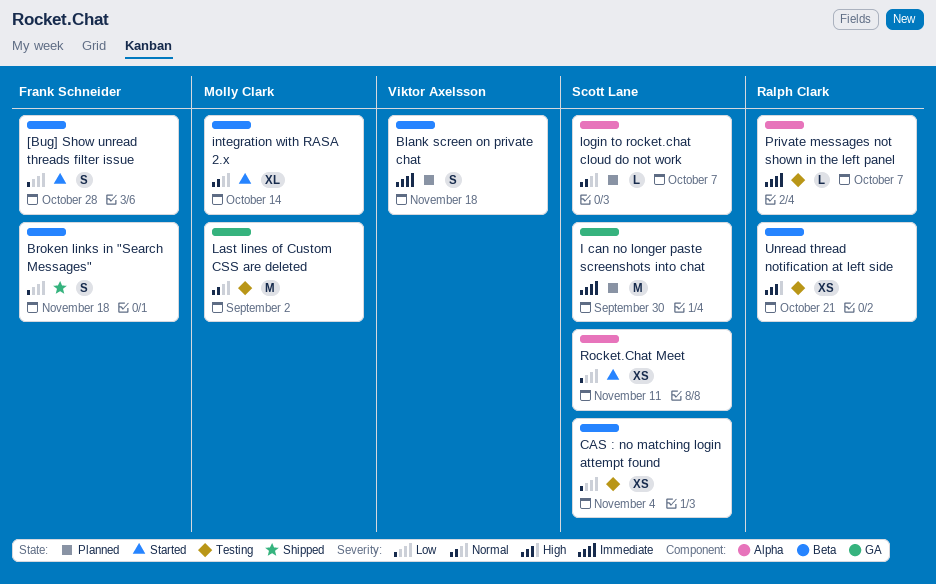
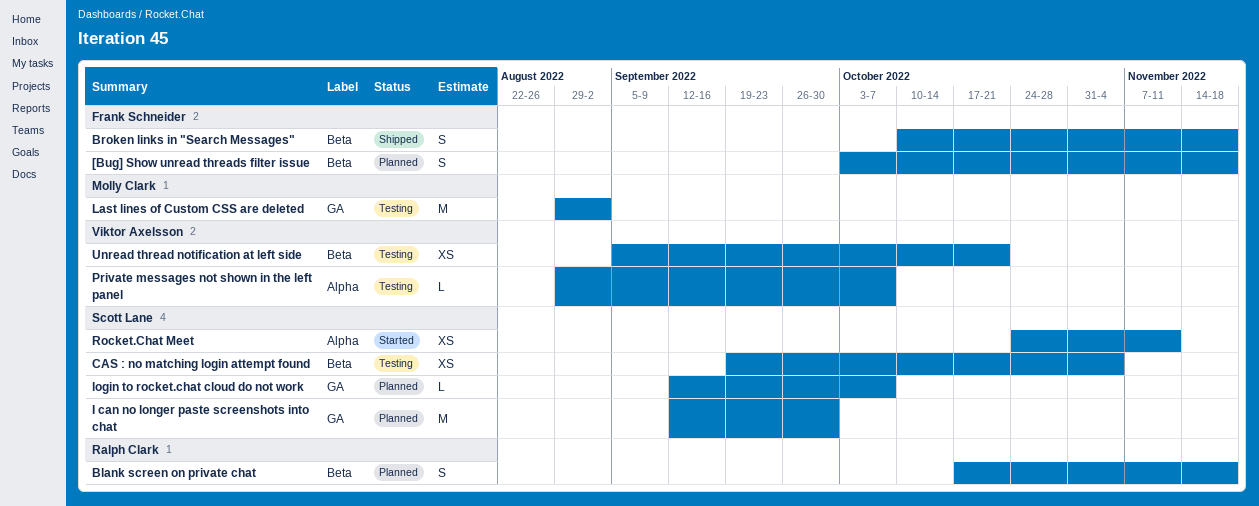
[Bug] Show unread threads filter issue, status: Started -> Planned
[Bug] Show unread threads filter issue, due: Oct 28 -> Nov 18
Blank screen on private chat, owner: Viktor Axelsson -> Ralph Clark
integration with RASA 2.x: present -> none
login to rocket.chat cloud do not work, label: Alpha -> GA
Private messages not shown in the left panel, owner: Ralph Clark -> Viktor Axelsson
Unread thread notification at left side, owner: Ralph Clark -> Viktor Axelsson

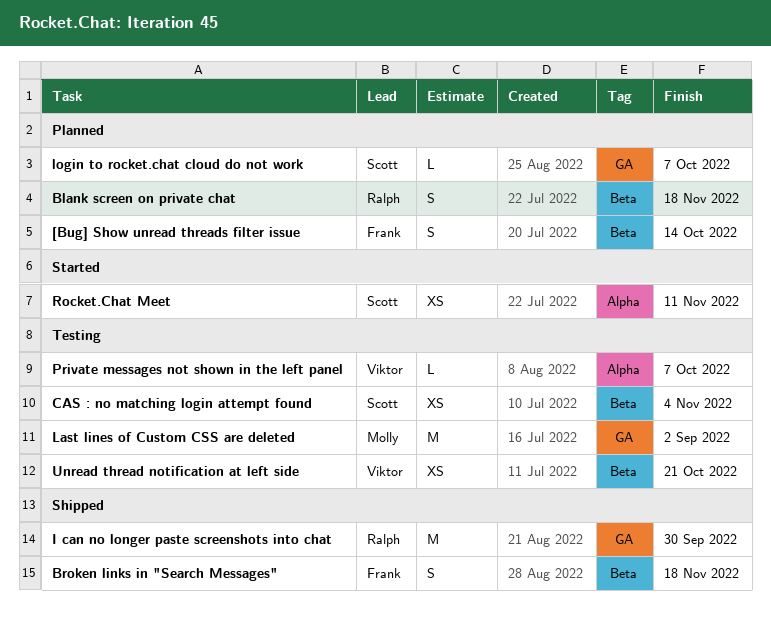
[Bug] Show unread threads filter issue, due: Nov 18 -> Oct 14
I can no longer paste screenshots into chat, status: Planned -> Shipped
I can no longer paste screenshots into chat, owner: Scott Lane -> Ralph Clark

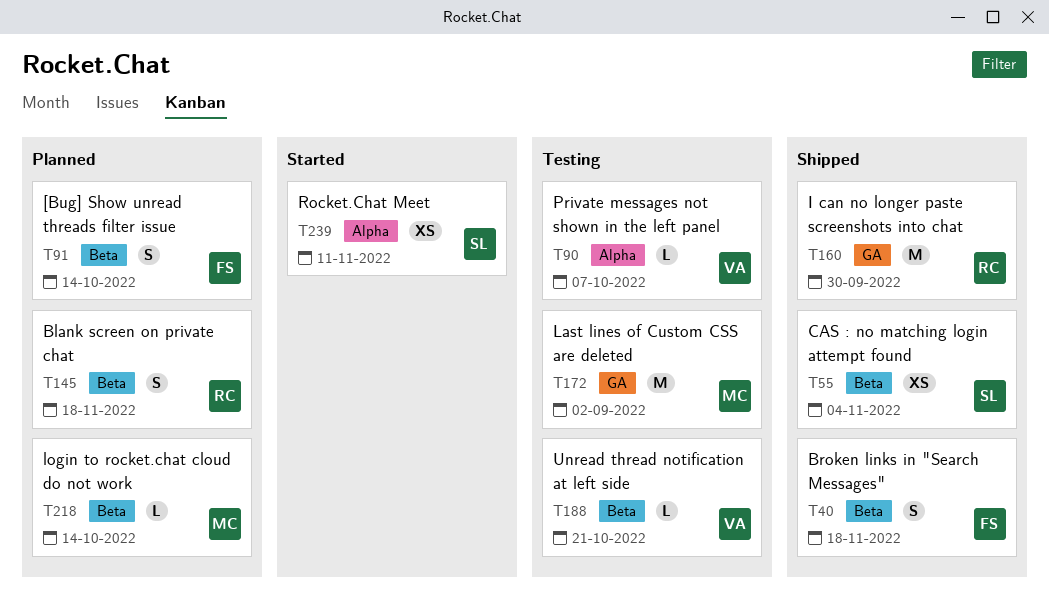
CAS : no matching login attempt found, status: Testing -> Shipped
login to rocket.chat cloud do not work, owner: Scott -> Molly
login to rocket.chat cloud do not work, label: GA -> Beta
login to rocket.chat cloud do not work, due: Oct 7 -> Oct 14
Unread thread notification at left side, estimate: XS -> L

